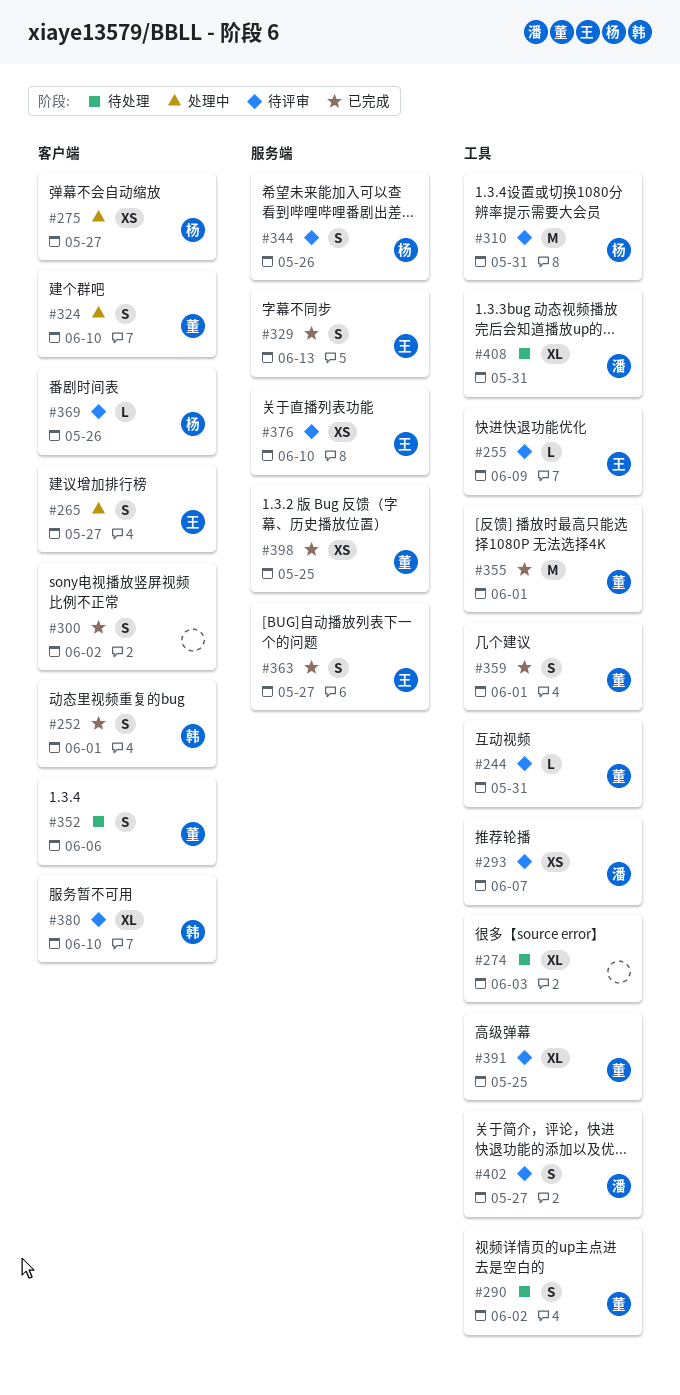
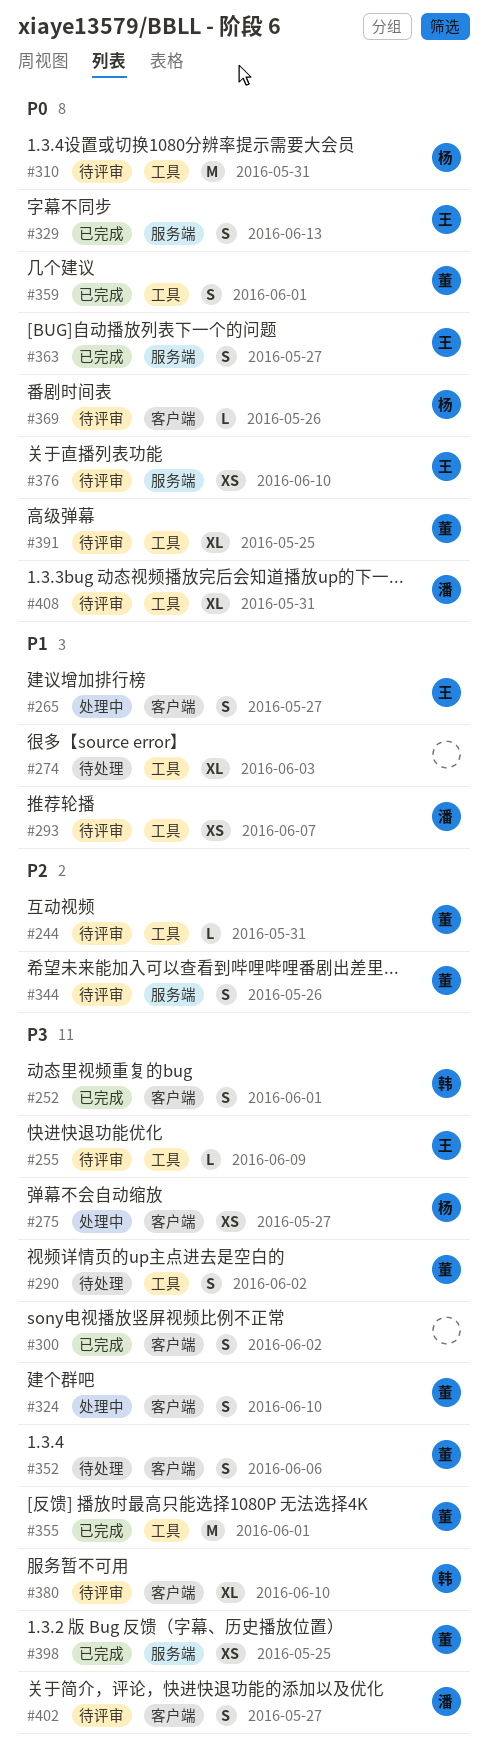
#344, owner: 杨 -> 董
#402, label: 工具 -> 客户端
#408, status: 待处理 -> 待评审

